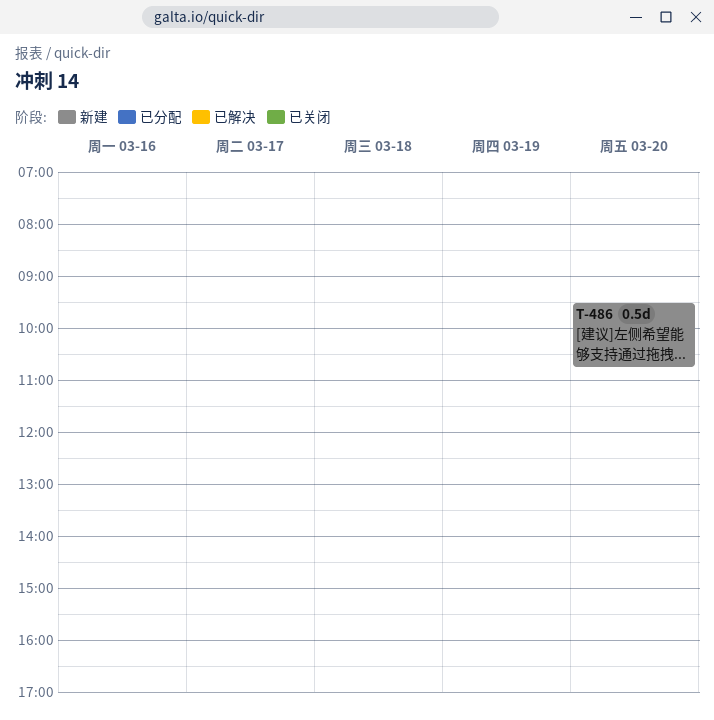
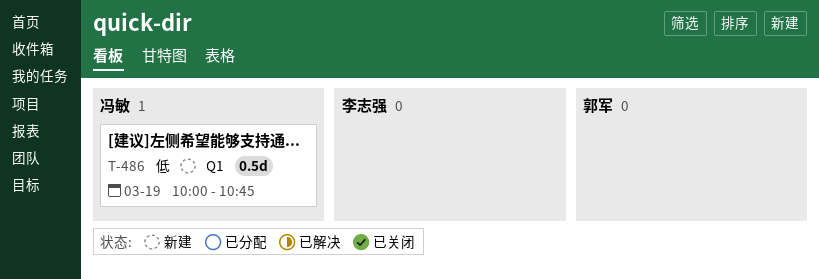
T-486, day: Mar 20 -> Mar 19
T-486, begins: 09:30 -> 10:00

